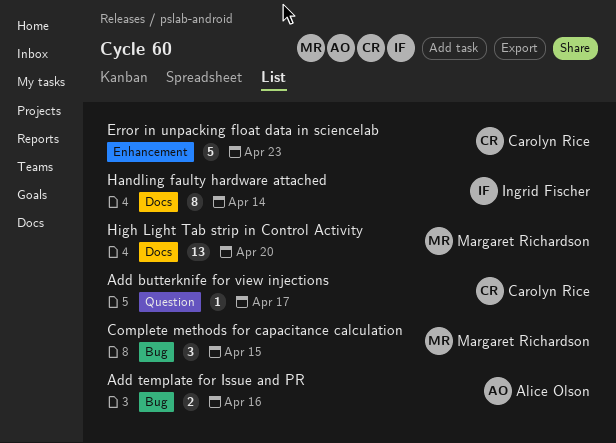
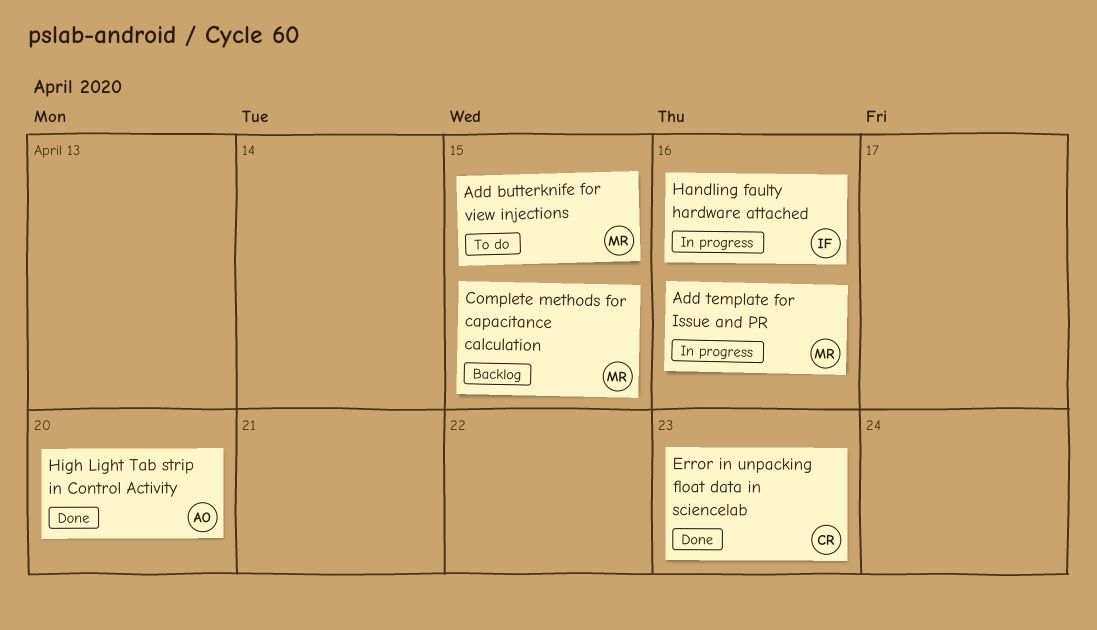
Add butterknife for view injections, owner: Carolyn Rice -> Margaret Richardson
Add butterknife for view injections, due: Apr 17 -> Apr 15
Add template for Issue and PR, owner: Alice Olson -> Margaret Richardson
Handling faulty hardware attached, due: Apr 14 -> Apr 16
High Light Tab strip in Control Activity, owner: Margaret Richardson -> Alice Olson

